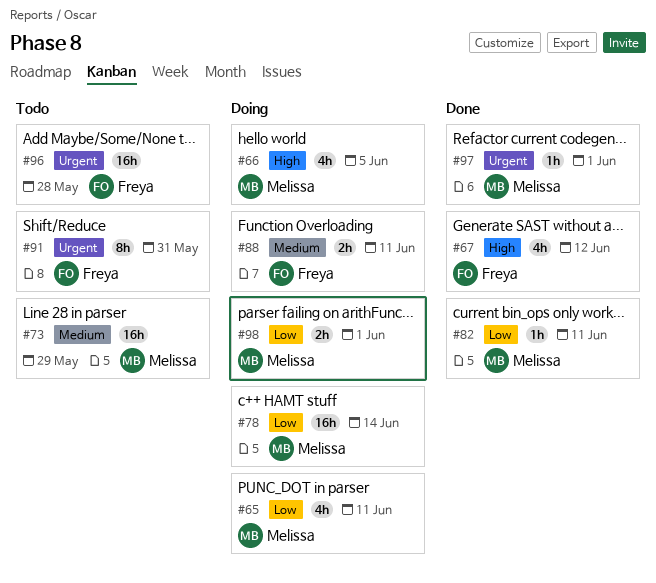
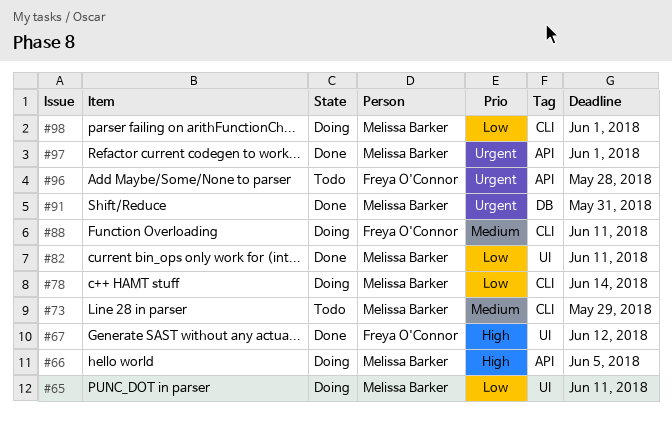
#91, status: Todo -> Done
#91, owner: Freya O'Connor -> Melissa Barker

